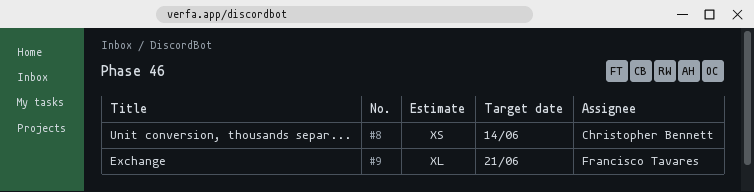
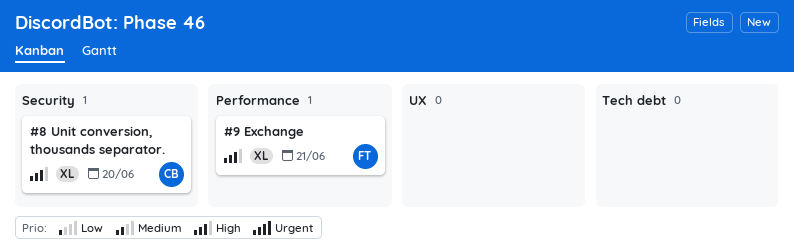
#8, estimate: XS -> XL
#8, due: Jun 14 -> Jun 20

